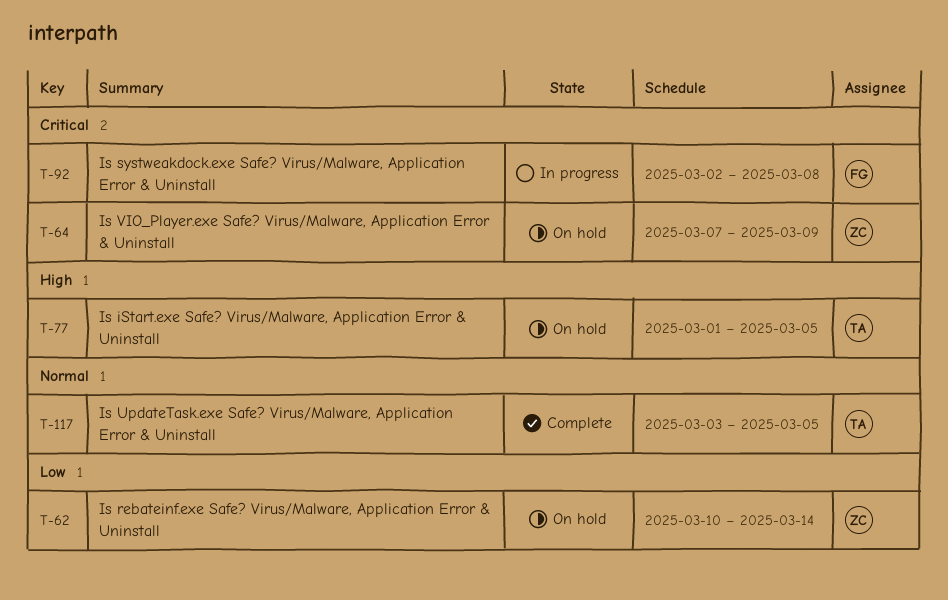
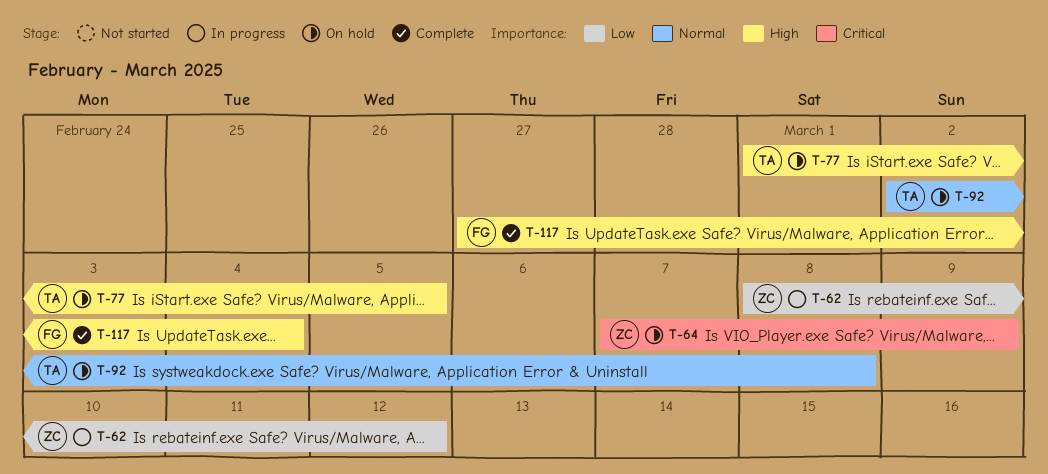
T-62, status: On hold -> In progress
T-62, start: Mar 10 -> Mar 8
T-62, due: Mar 14 -> Mar 12
T-92, status: In progress -> On hold
T-92, owner: FG -> TA
T-92, priority: Critical -> Normal
T-117, owner: TA -> FG
T-117, priority: Normal -> High
T-117, start: Mar 3 -> Feb 27
T-117, due: Mar 5 -> Mar 4

